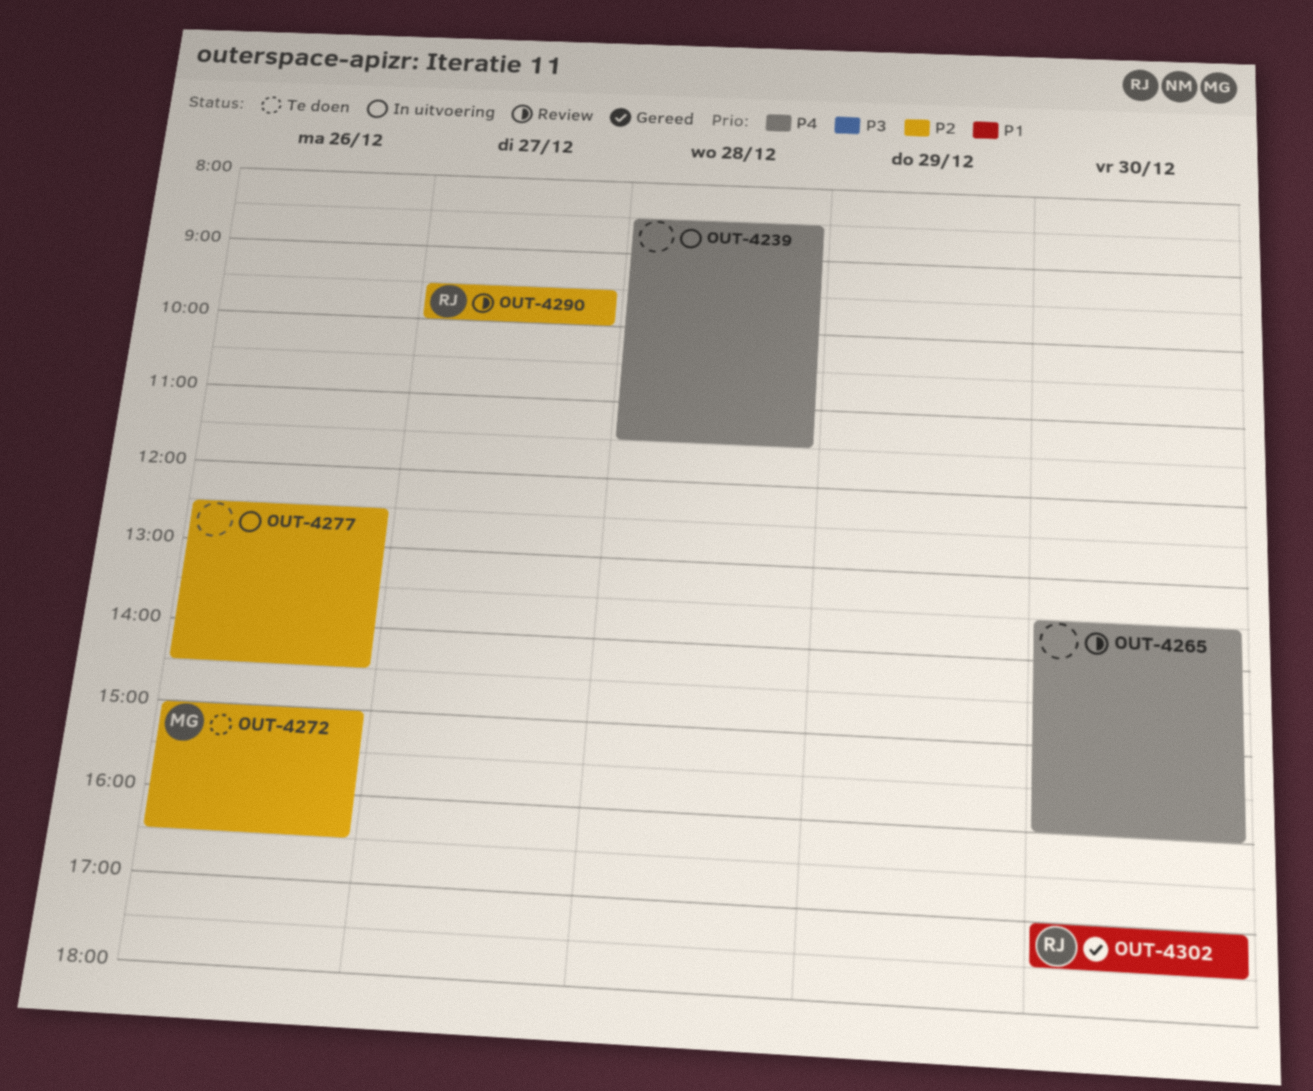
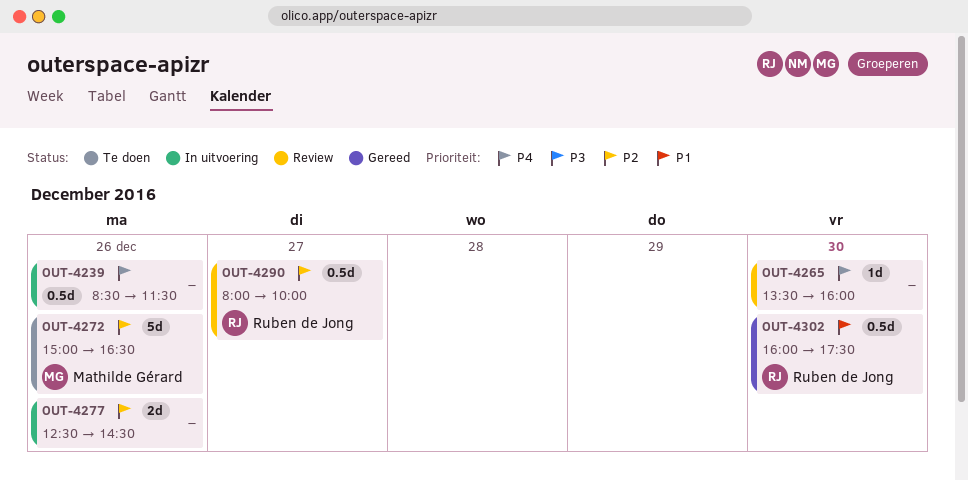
OUT-4239, day: Dec 28 -> Dec 26
OUT-4290, begins: 09:30 -> 08:00
OUT-4302, begins: 17:00 -> 16:00

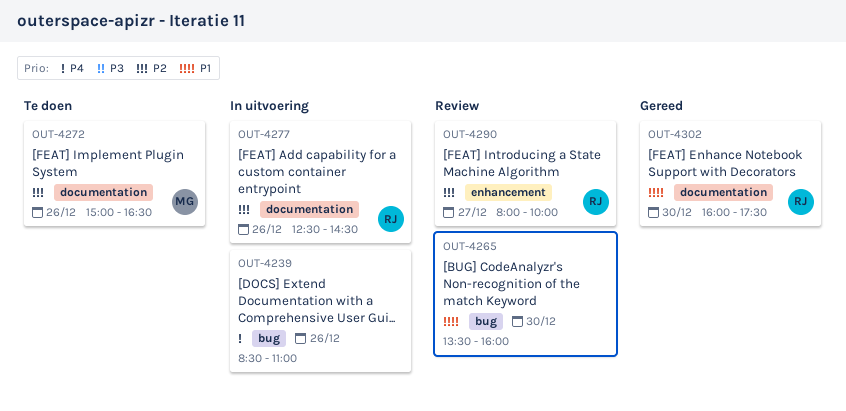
OUT-4239, ends: 11:30 -> 11:00
OUT-4265, priority: P4 -> P1
OUT-4277, owner: none -> Ruben de Jong

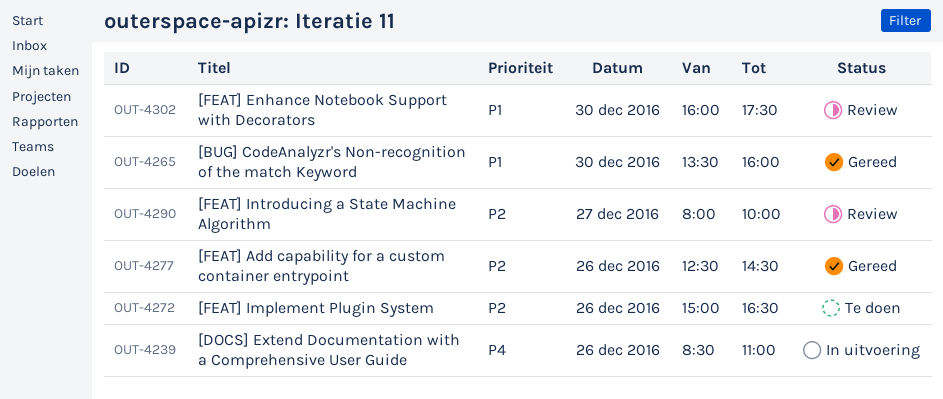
OUT-4265, status: Review -> Gereed
OUT-4277, status: In uitvoering -> Gereed
OUT-4302, status: Gereed -> Review

